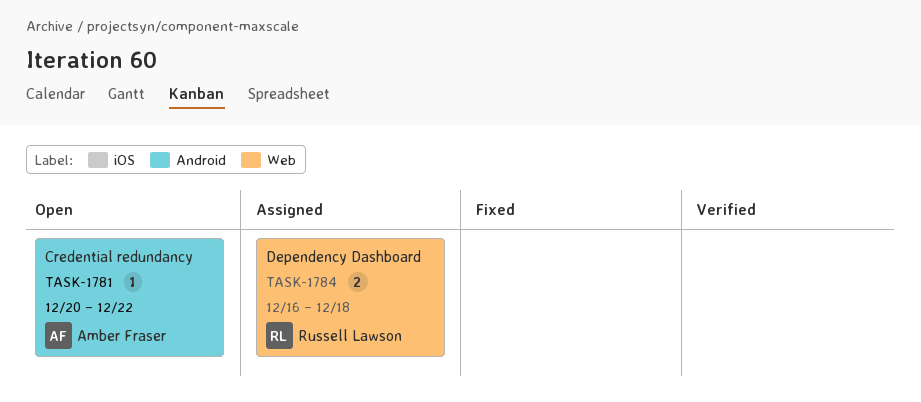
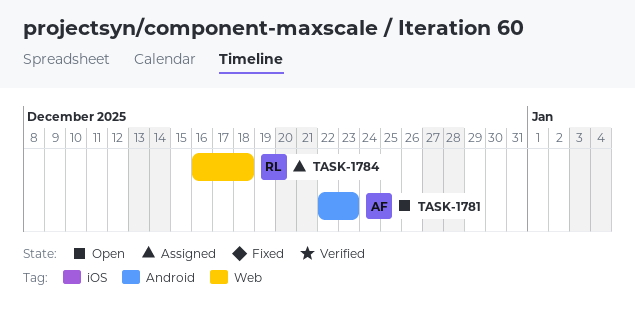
TASK-1781, start: Dec 20 -> Dec 22
TASK-1781, due: Dec 22 -> Dec 23

